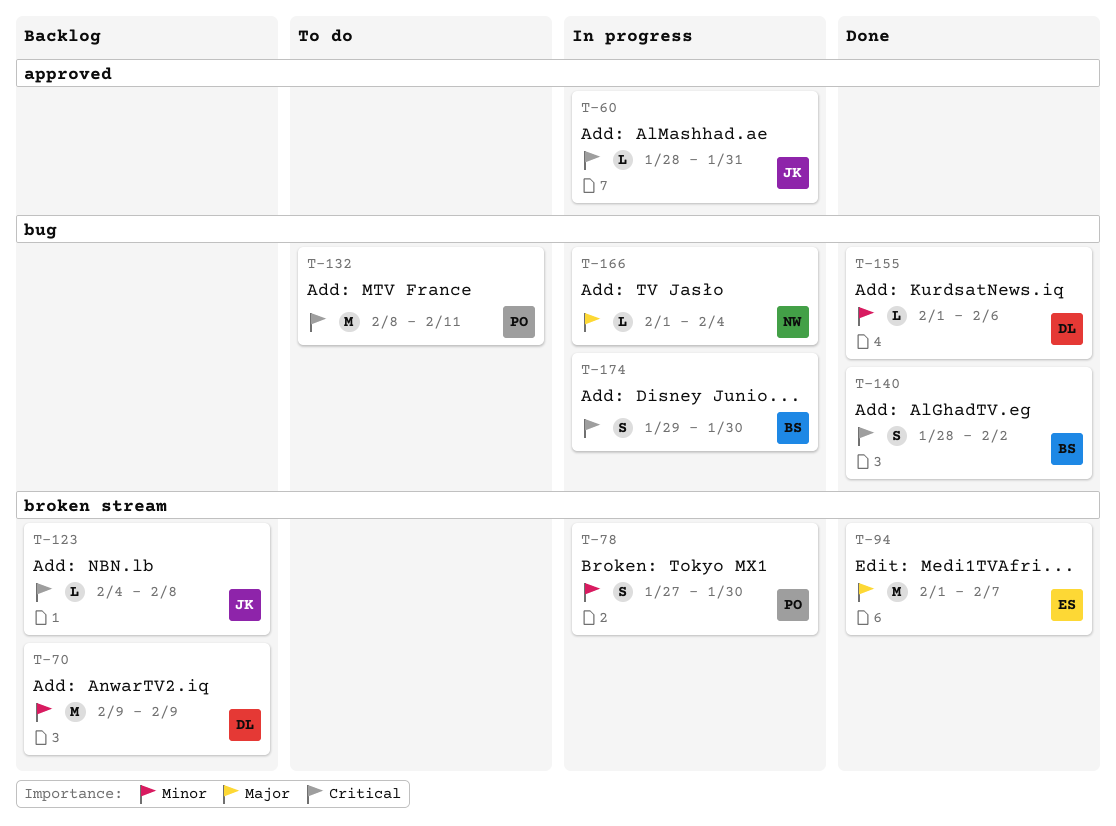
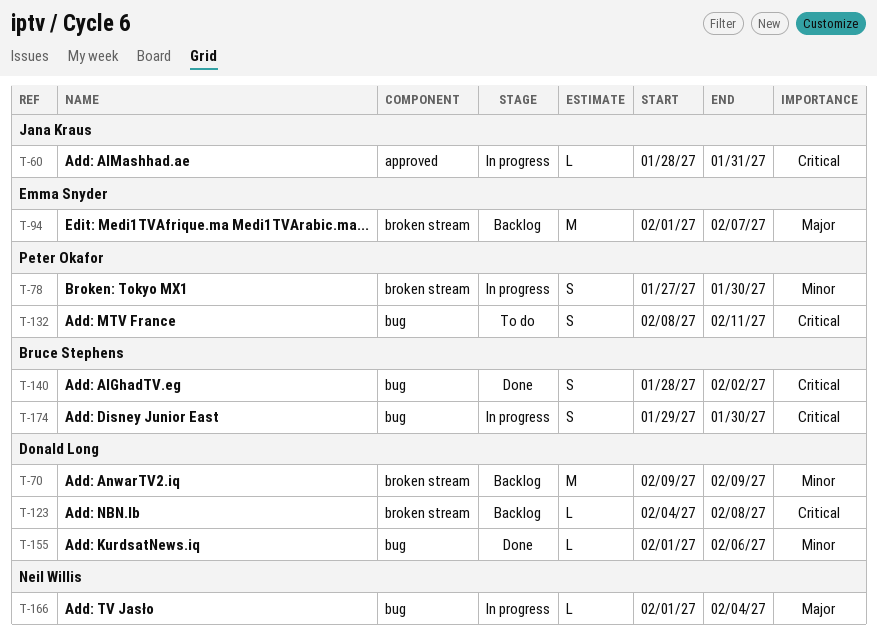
T-94, status: Done -> Backlog
T-123, owner: Jana Kraus -> Donald Long
T-132, estimate: M -> S

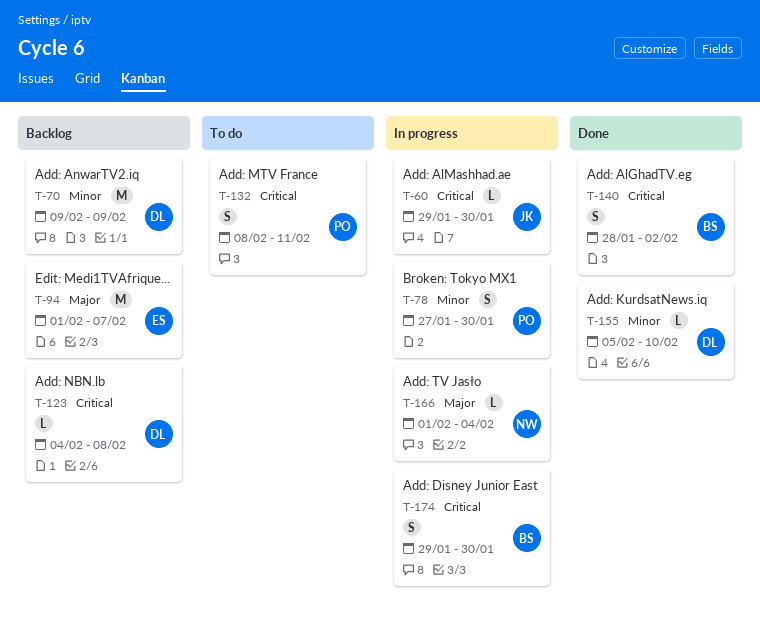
T-60, start: Jan 28 -> Jan 29
T-60, due: Jan 31 -> Jan 30
T-155, start: Feb 1 -> Feb 5
T-155, due: Feb 6 -> Feb 10

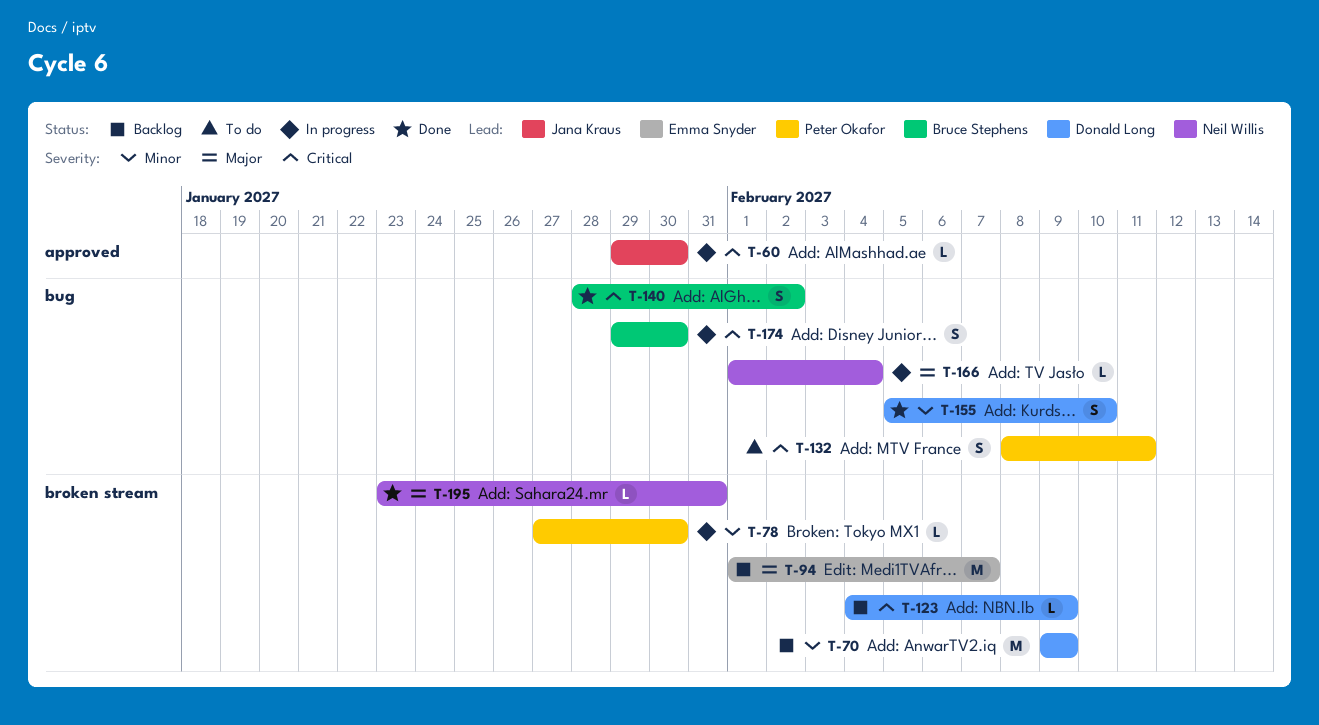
T-78, estimate: S -> L
T-123, due: Feb 8 -> Feb 9
T-155, estimate: L -> S
T-195: none -> present

